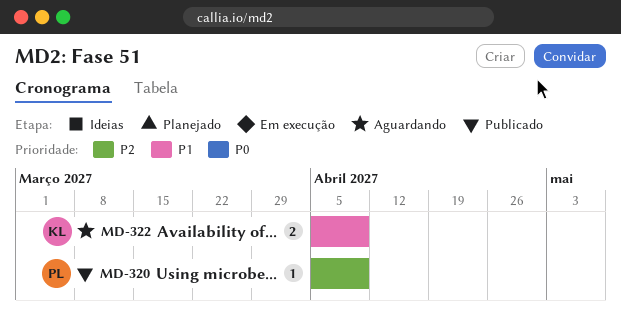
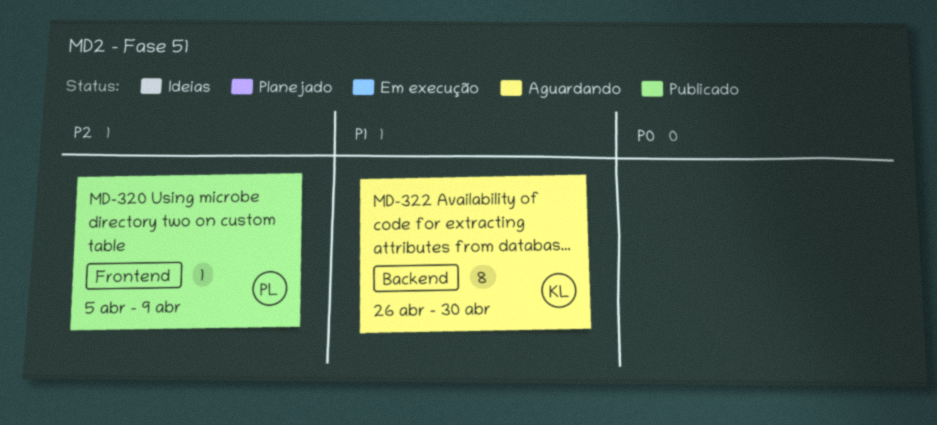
MD-322, estimate: 2 -> 8
MD-322, start: Apr 5 -> Apr 26
MD-322, due: Apr 9 -> Apr 30

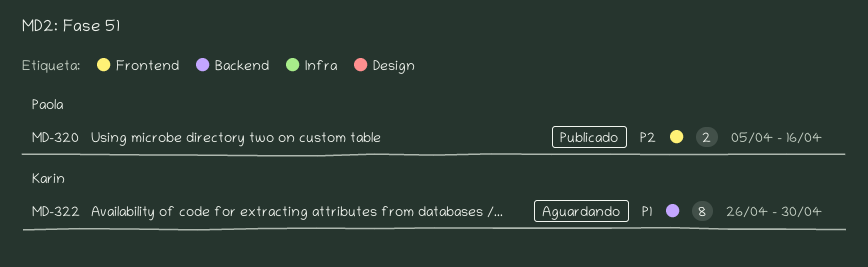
MD-320, estimate: 1 -> 2
MD-320, due: Apr 9 -> Apr 16

